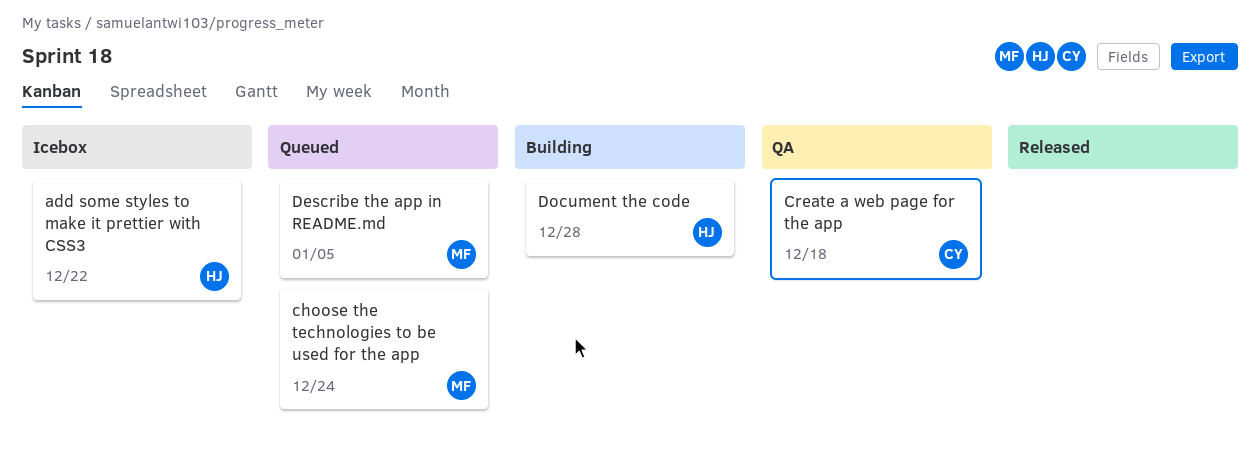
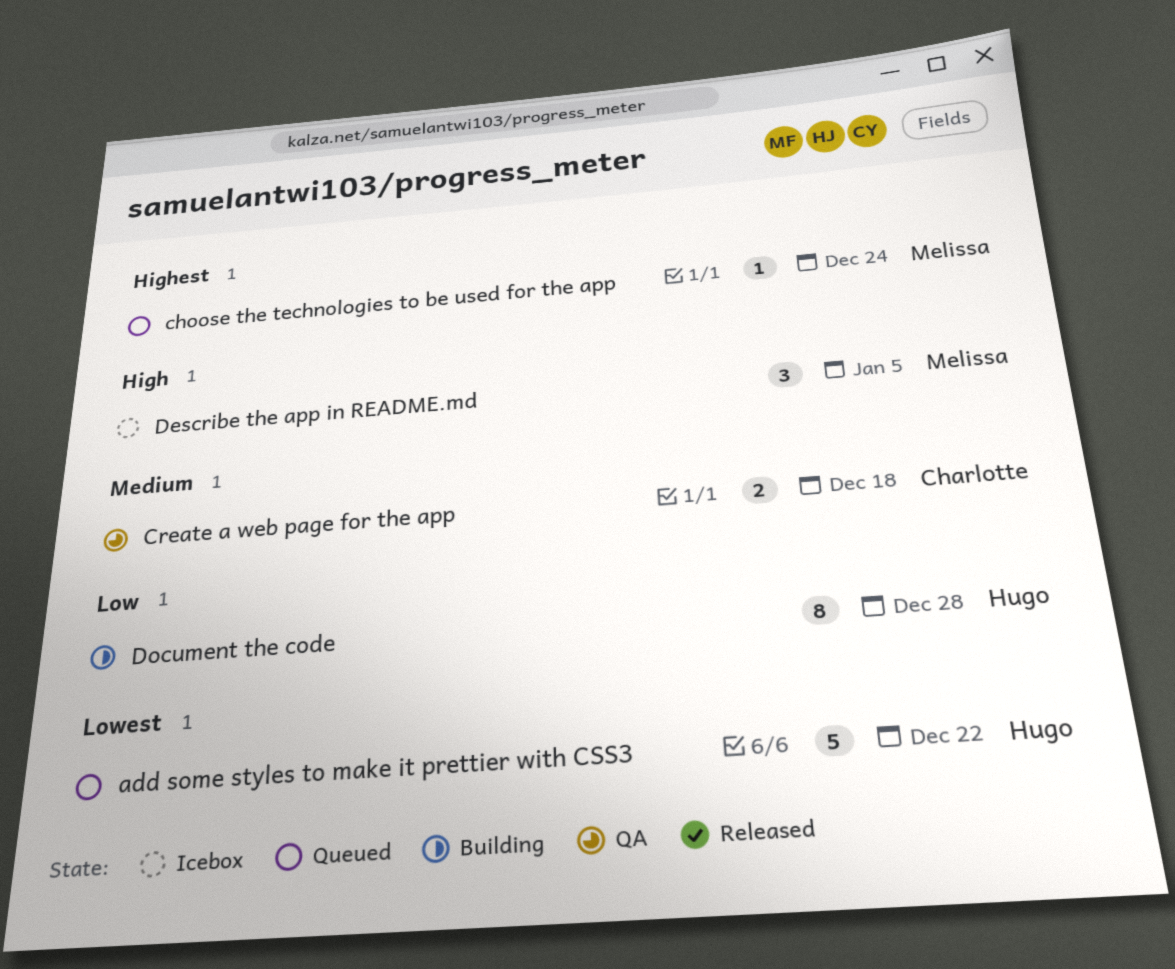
add some styles to make it prettier with CSS3, status: Icebox -> Queued
Describe the app in README.md, status: Queued -> Icebox

